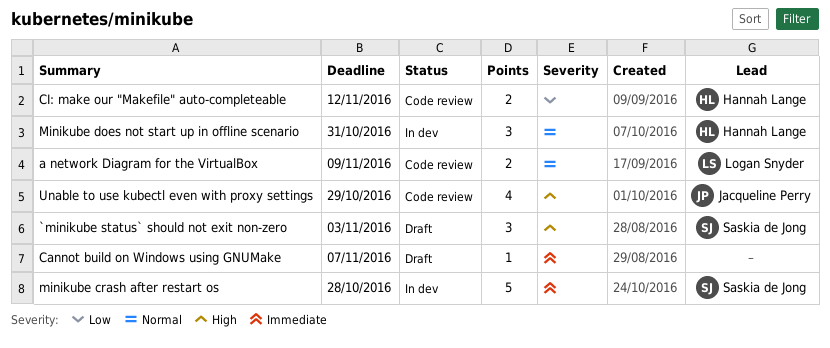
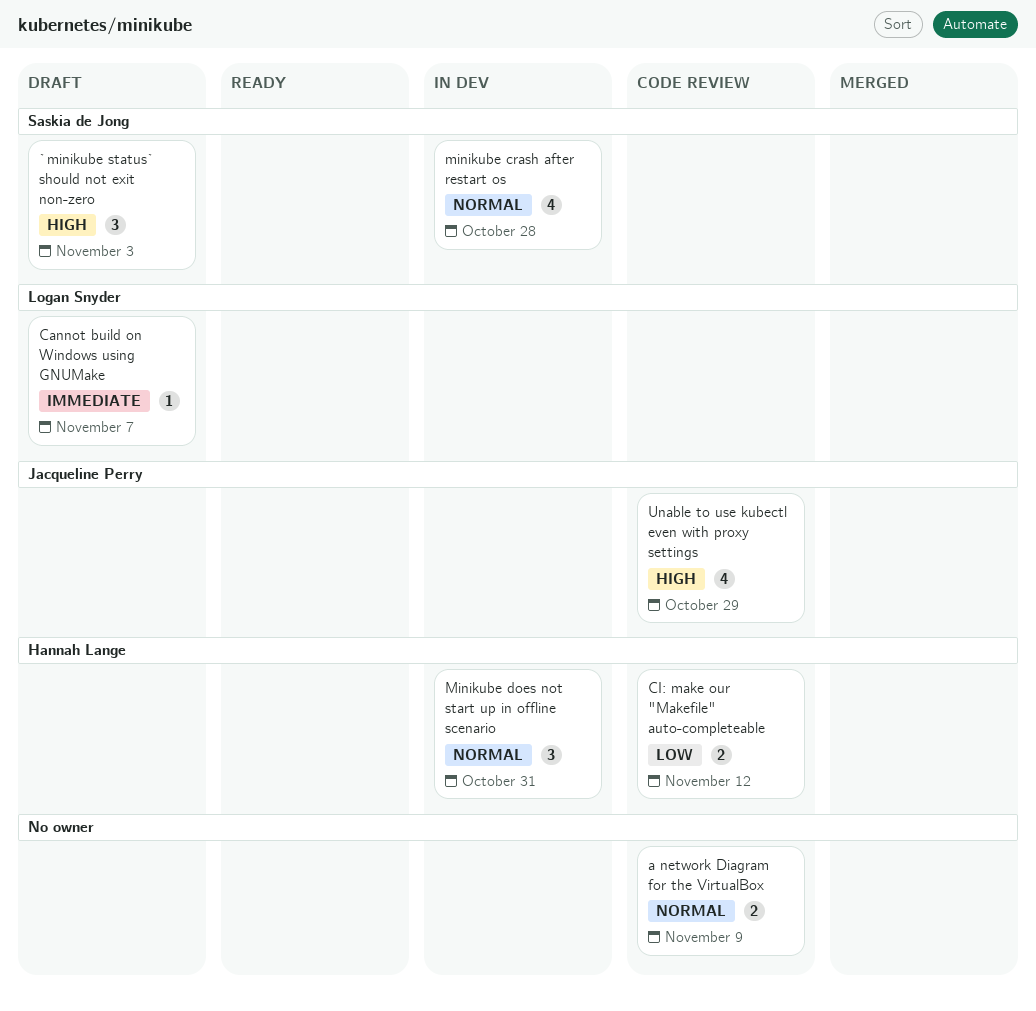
a network Diagram for the VirtualBox, owner: Logan Snyder -> none
Cannot build on Windows using GNUMake, owner: none -> Logan Snyder
minikube crash after restart os, priority: Immediate -> Normal
minikube crash after restart os, estimate: 5 -> 4

